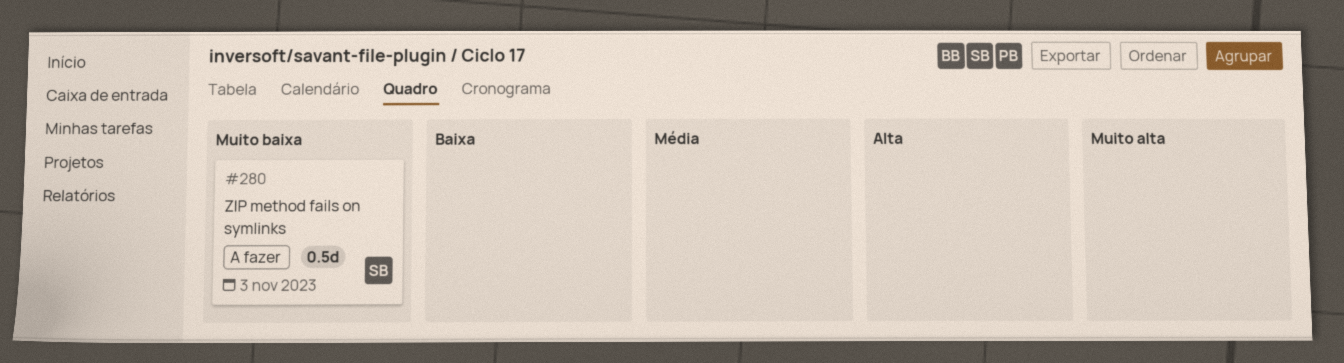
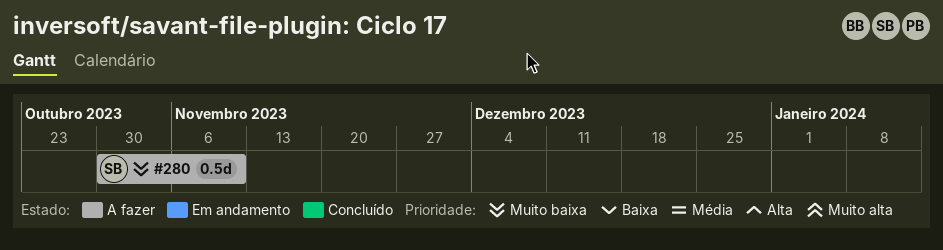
#280, due: Nov 3 -> Nov 10

